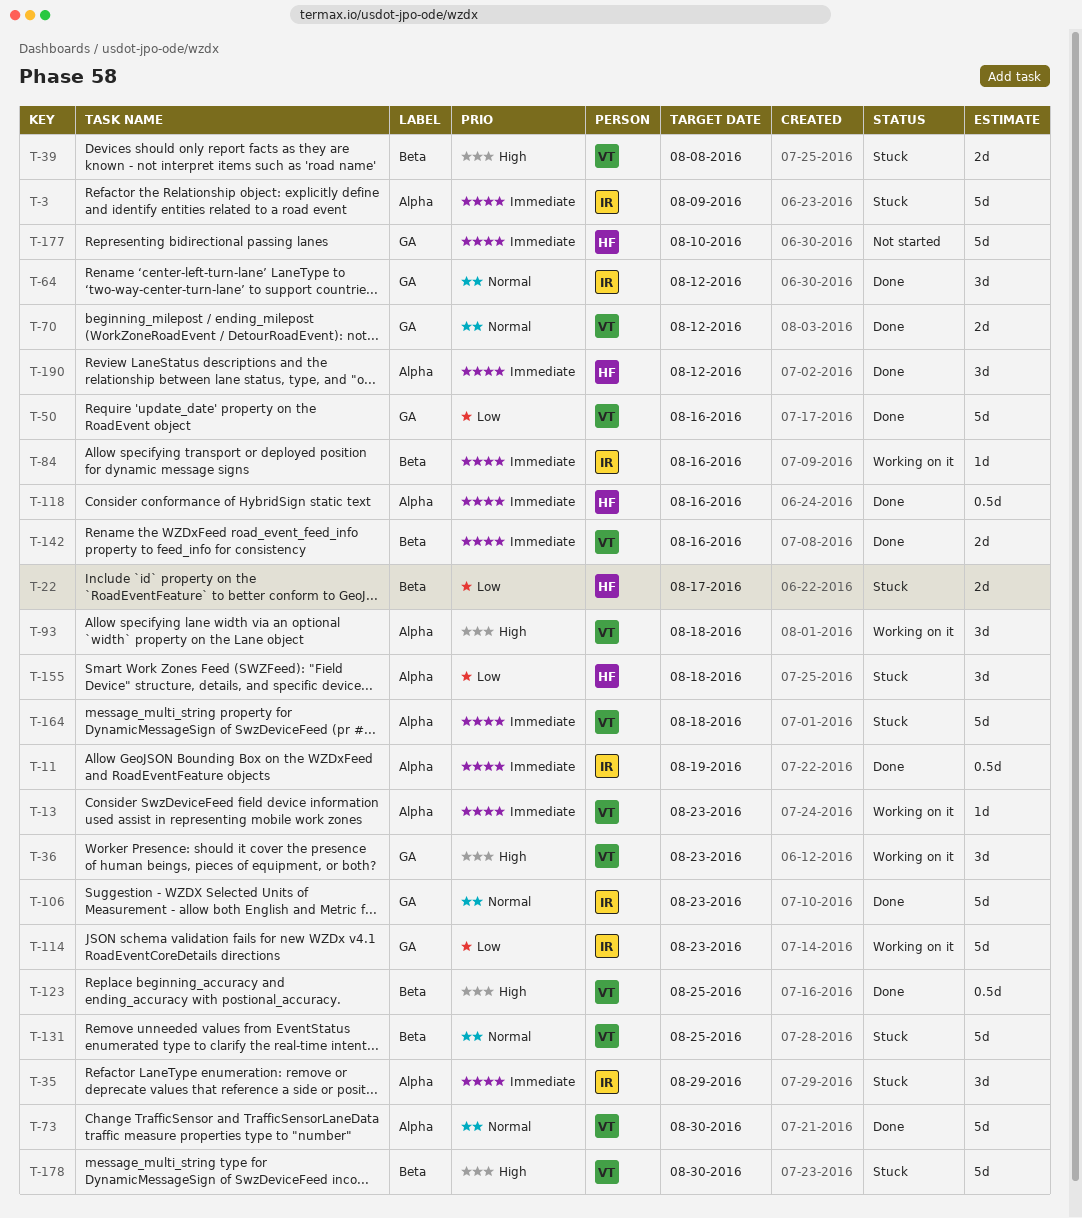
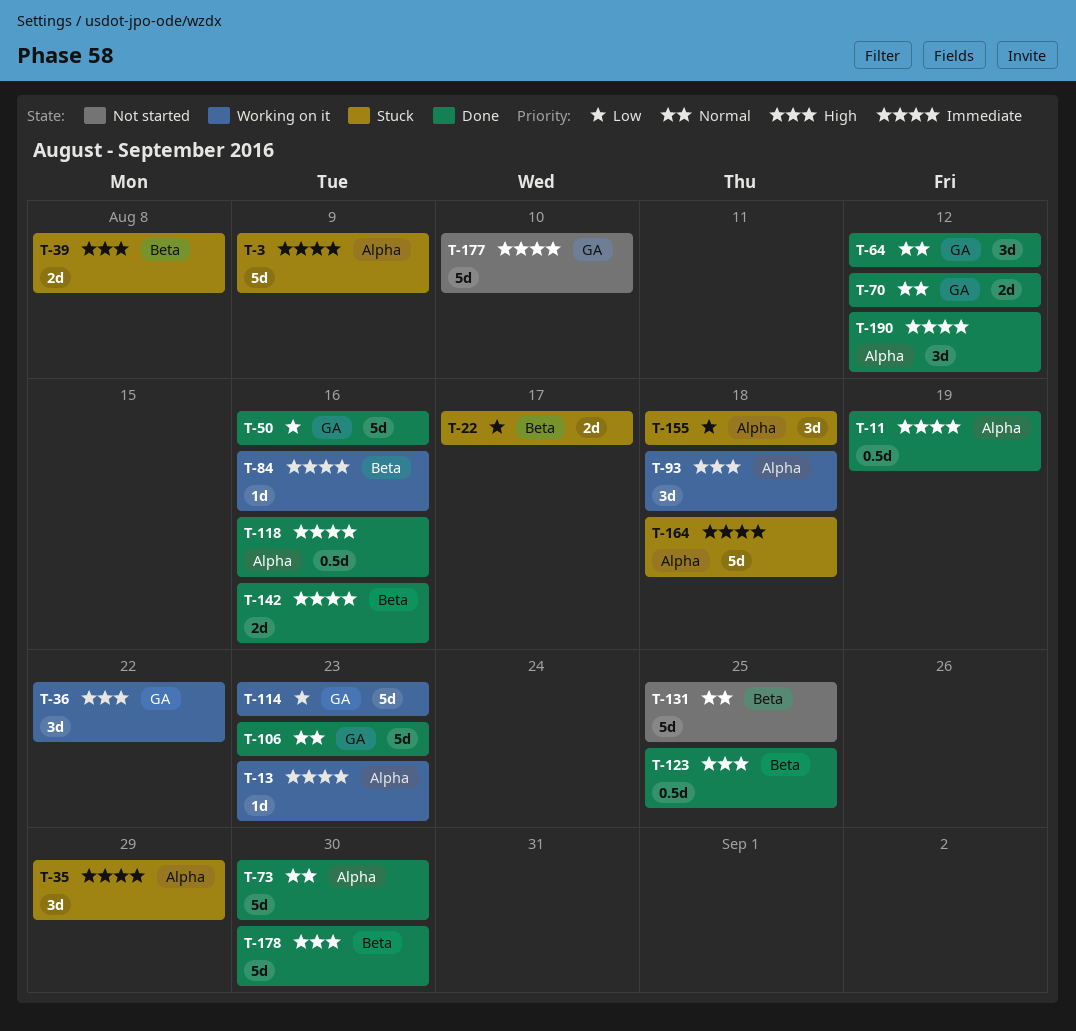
T-36, due: Aug 23 -> Aug 22
T-131, status: Stuck -> Not started
T-178, status: Stuck -> Done

